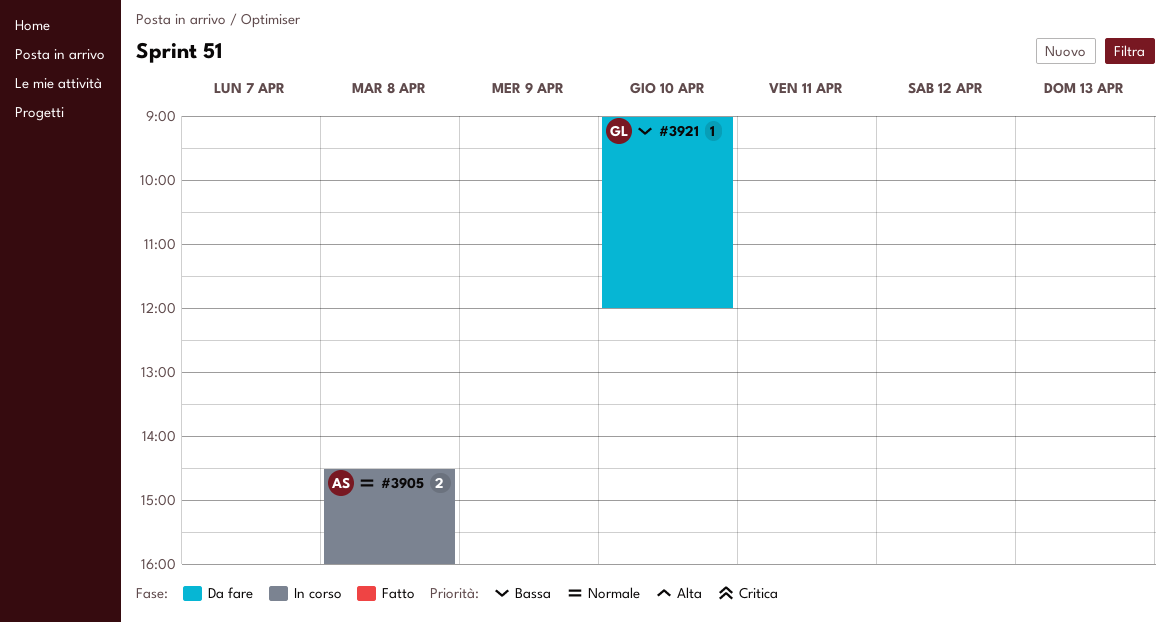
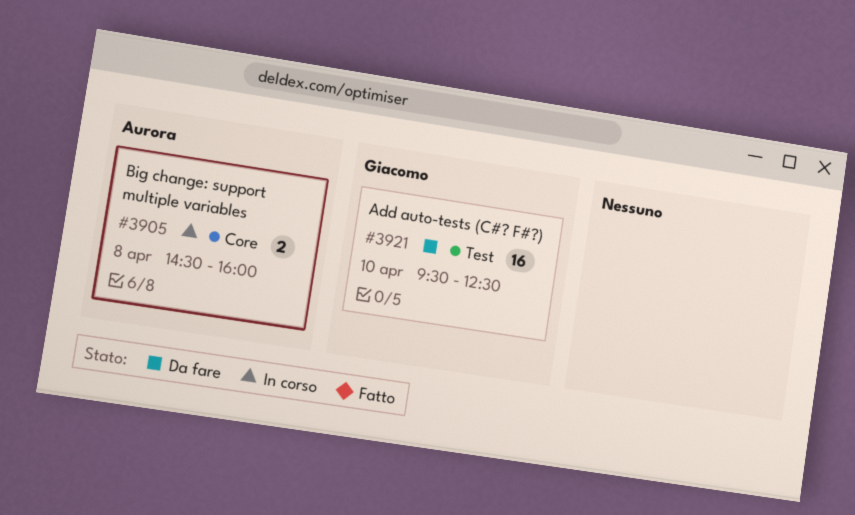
#3921, estimate: 1 -> 16
#3921, begins: 09:00 -> 09:30
#3921, ends: 12:00 -> 12:30

